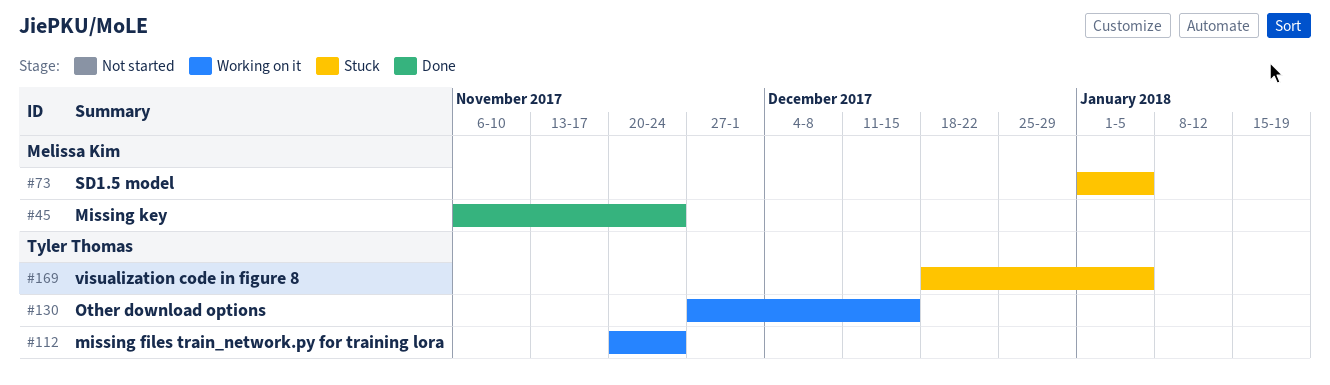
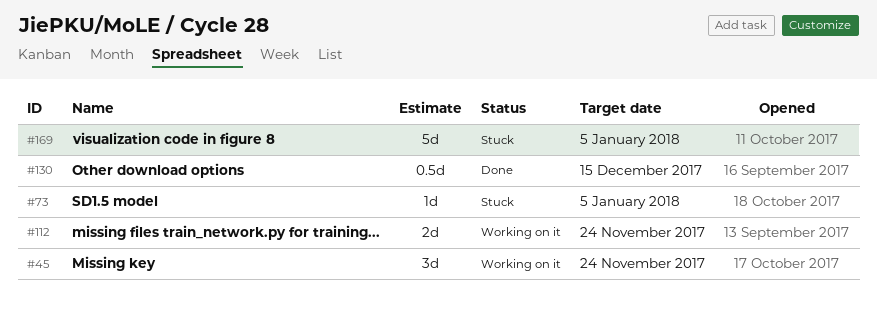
#45, status: Done -> Working on it
#130, status: Working on it -> Done

